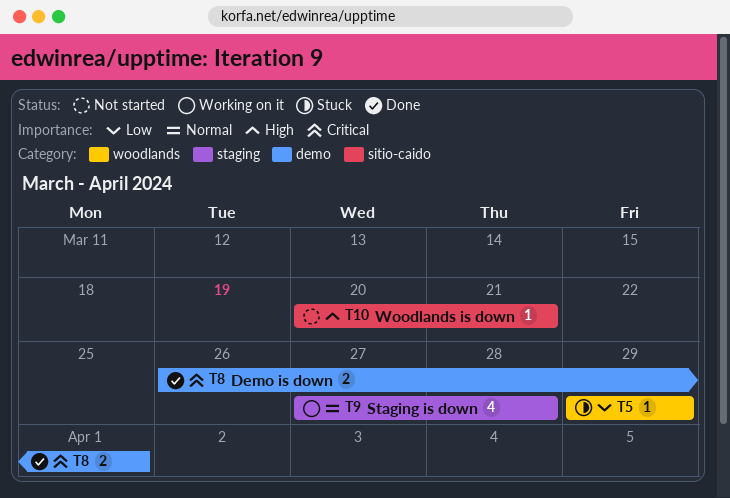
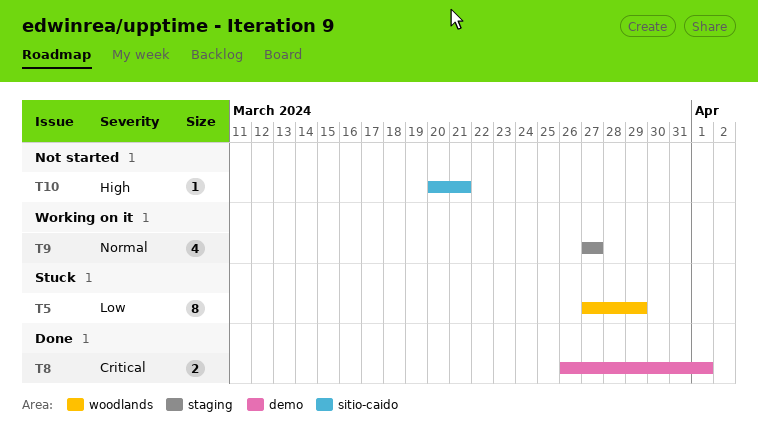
T5, estimate: 1 -> 8
T5, start: Mar 29 -> Mar 27
T9, due: Mar 28 -> Mar 27

